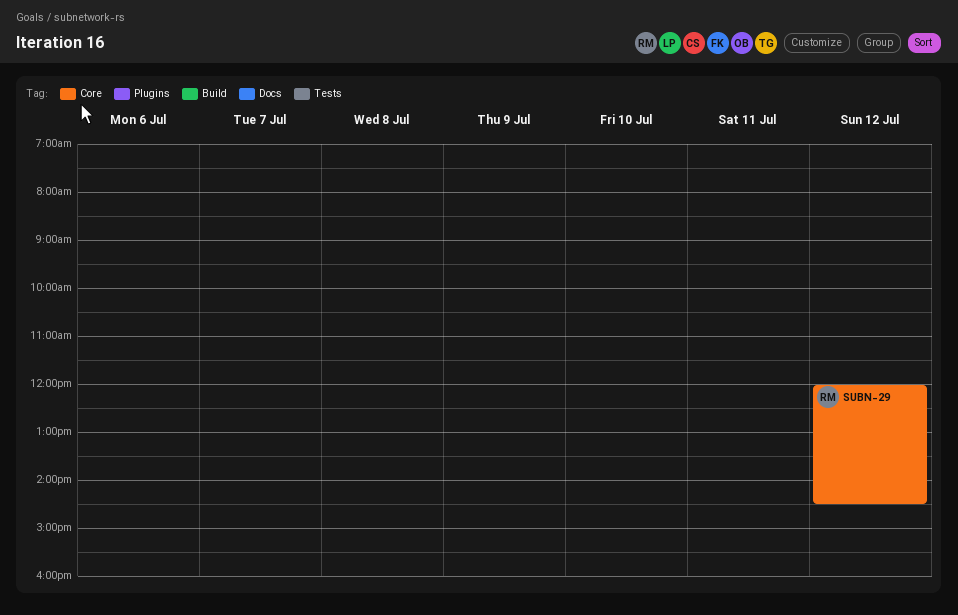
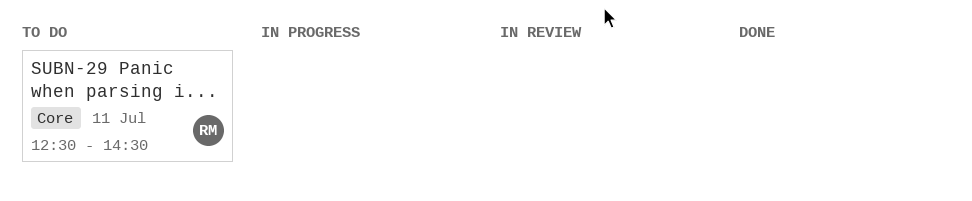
SUBN-29, day: Jul 12 -> Jul 11
SUBN-29, begins: 12:00 -> 12:30

